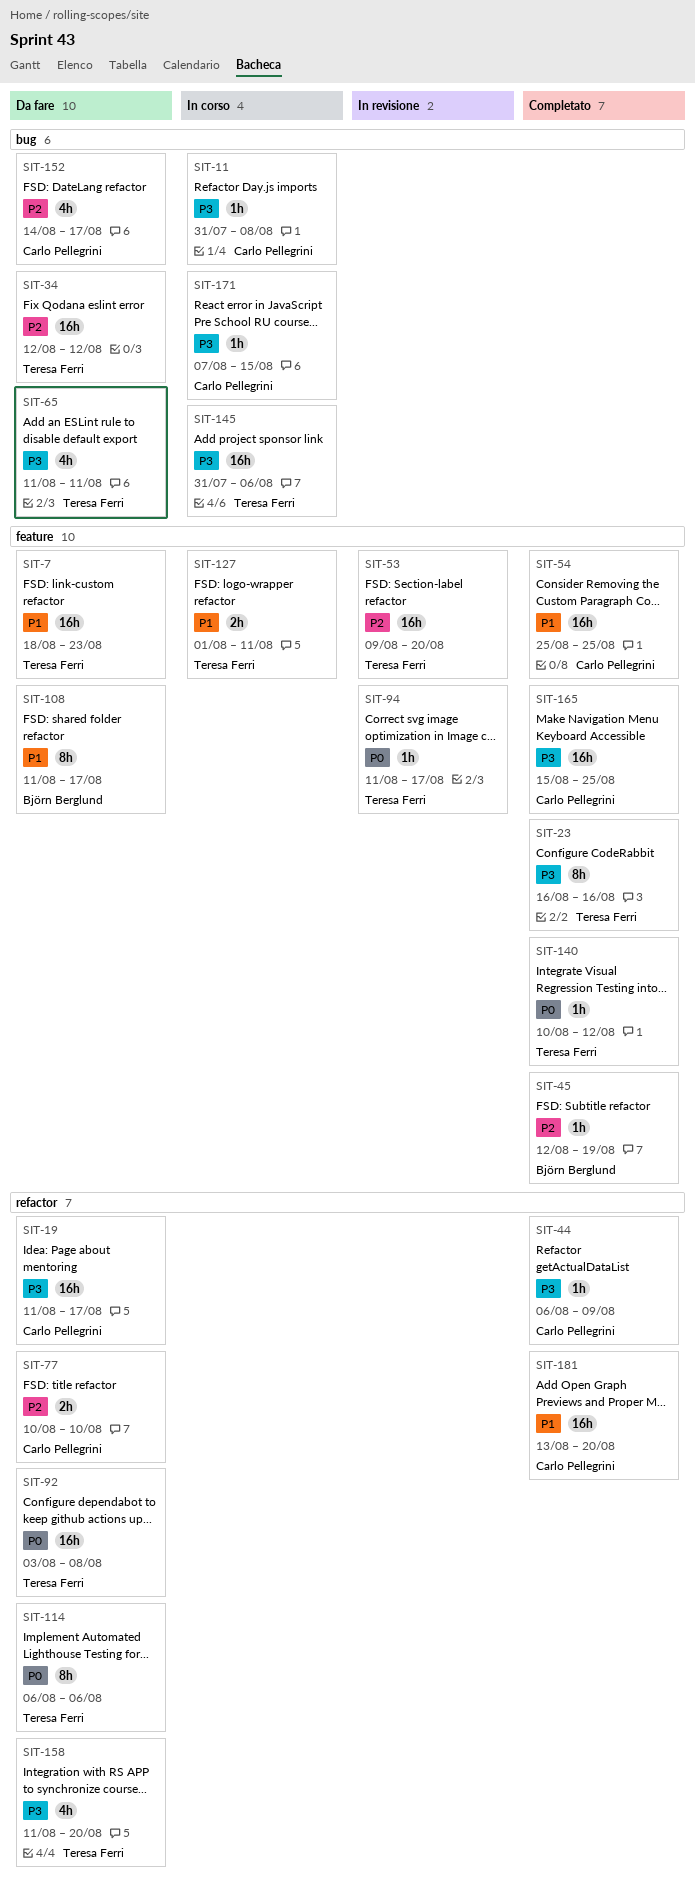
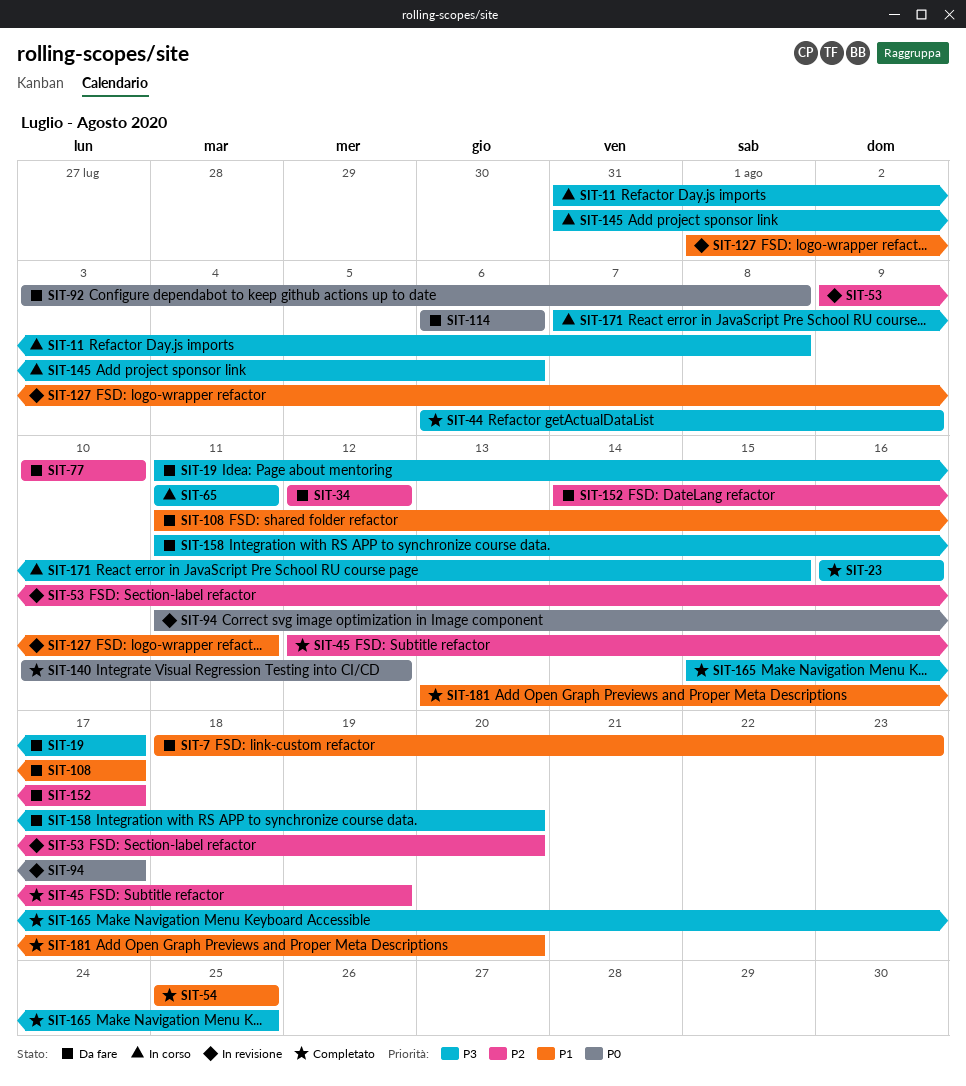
SIT-65, status: Da fare -> In corso
SIT-127, status: In corso -> In revisione

